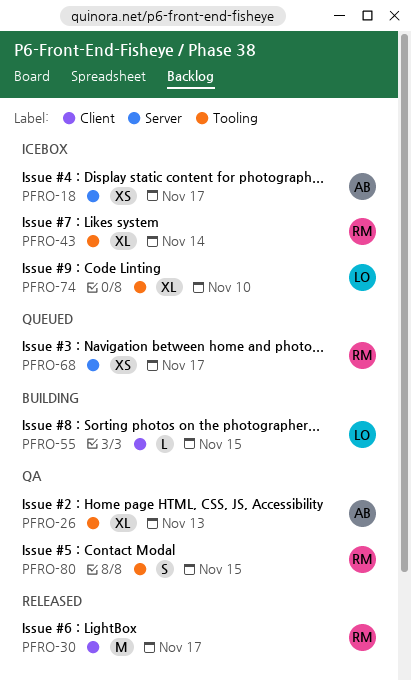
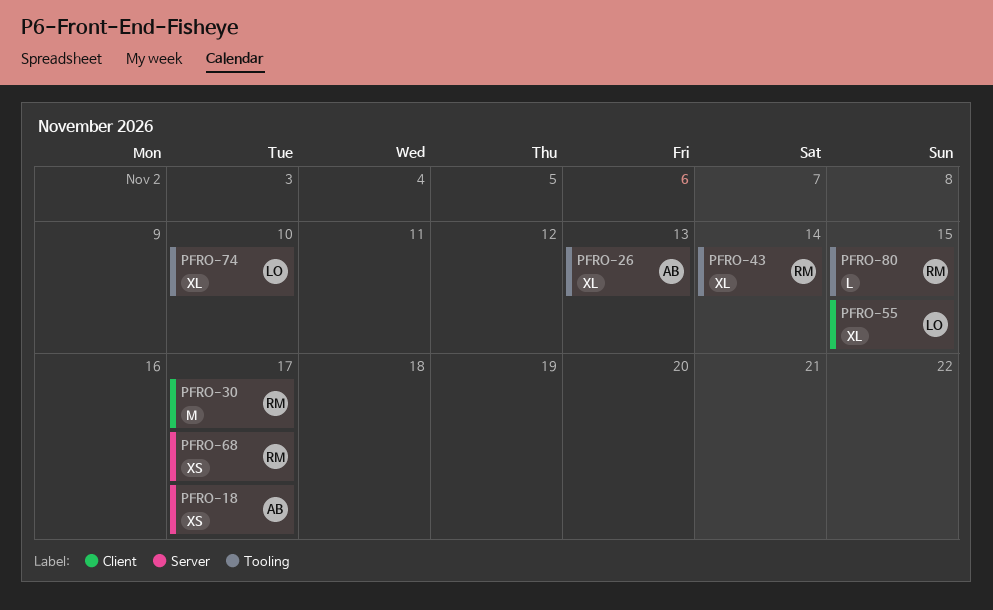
PFRO-55, estimate: L -> XL
PFRO-80, estimate: S -> L

